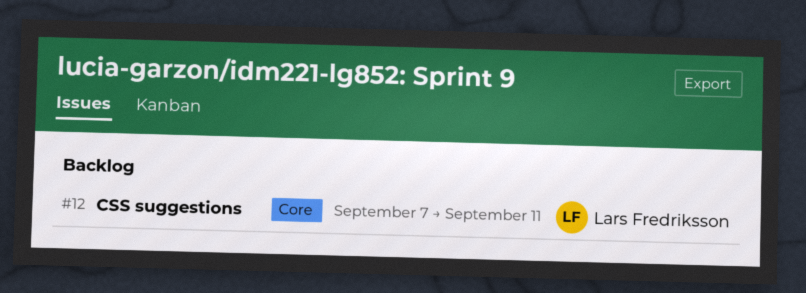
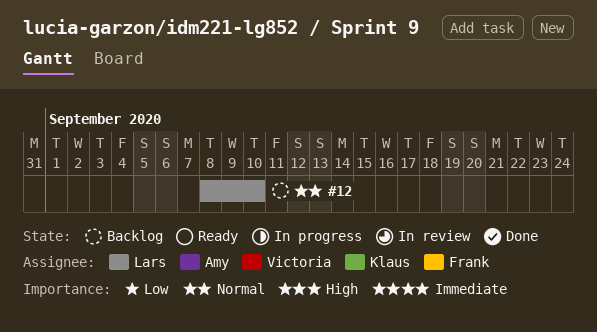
#12, start: Sep 7 -> Sep 8
#12, due: Sep 11 -> Sep 10

